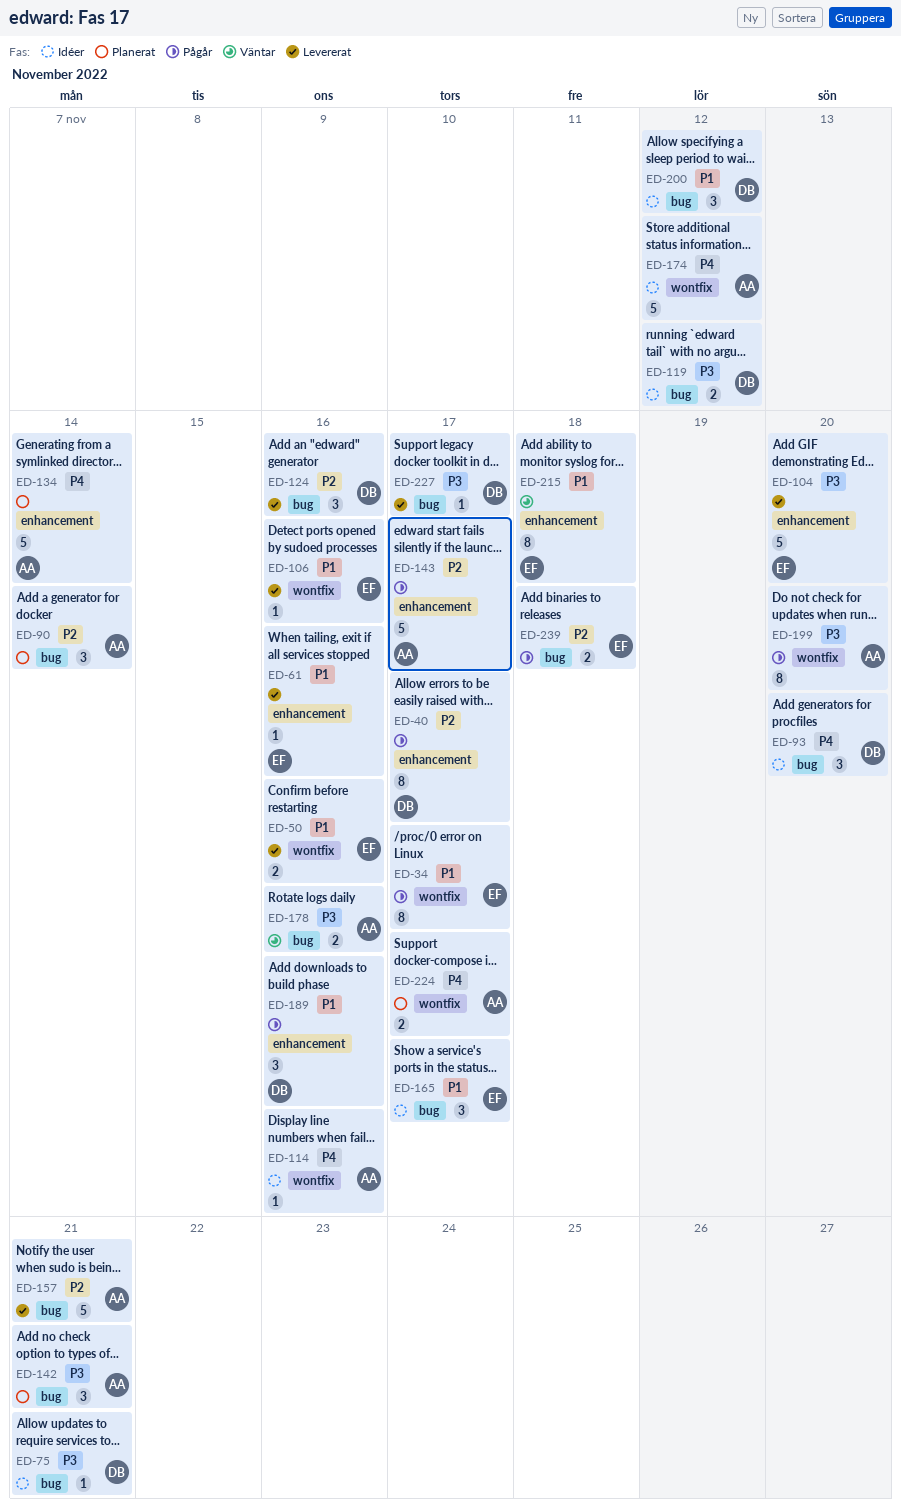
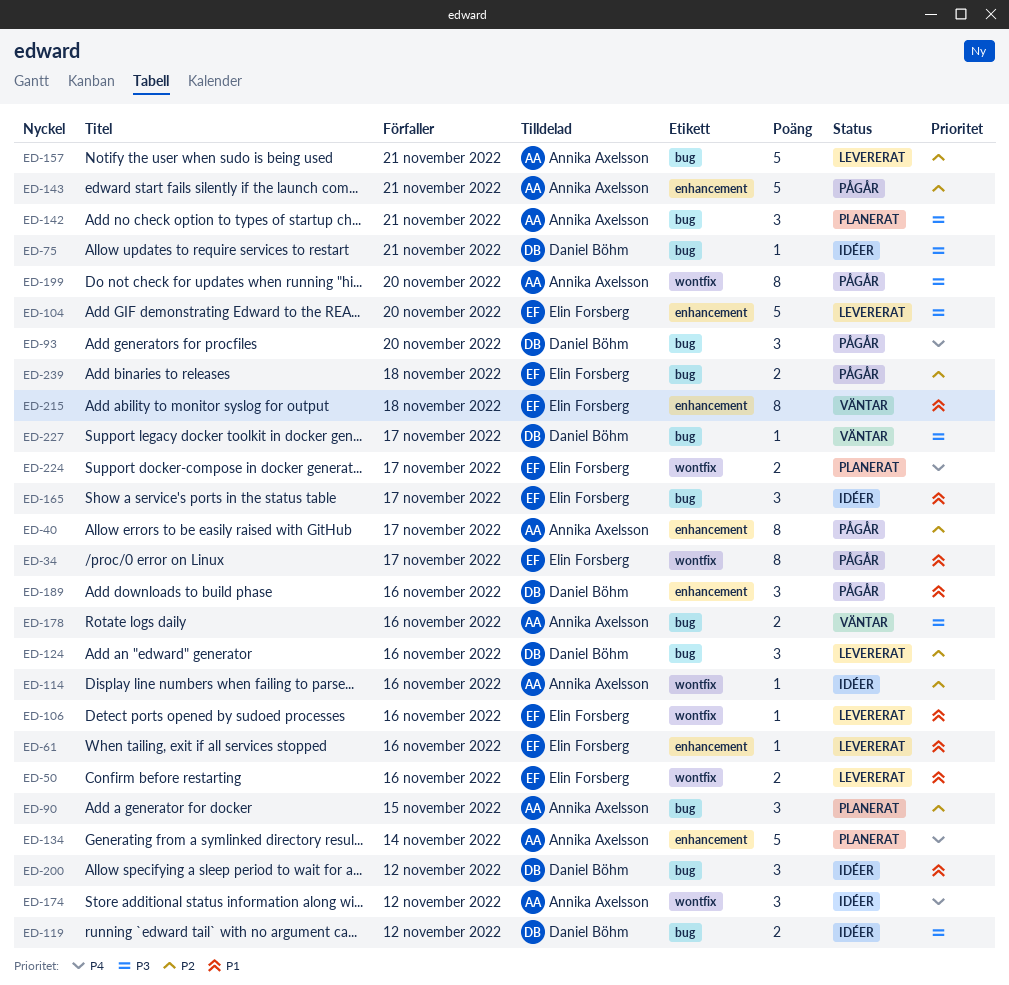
ED-40, owner: Daniel Böhm -> Annika Axelsson
ED-90, due: Nov 14 -> Nov 15
ED-93, status: Idéer -> Pågår
ED-114, priority: P4 -> P2
ED-143, due: Nov 17 -> Nov 21
ED-174, estimate: 5 -> 3
ED-224, owner: Annika Axelsson -> Elin Forsberg
ED-227, status: Levererat -> Väntar

